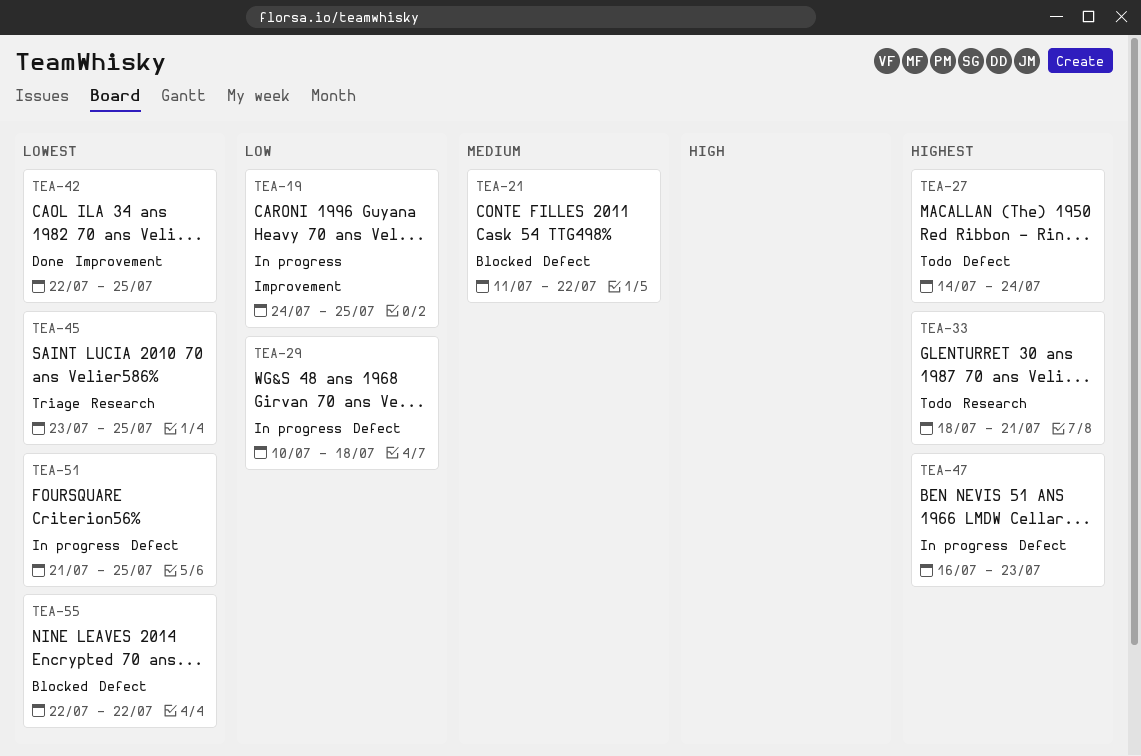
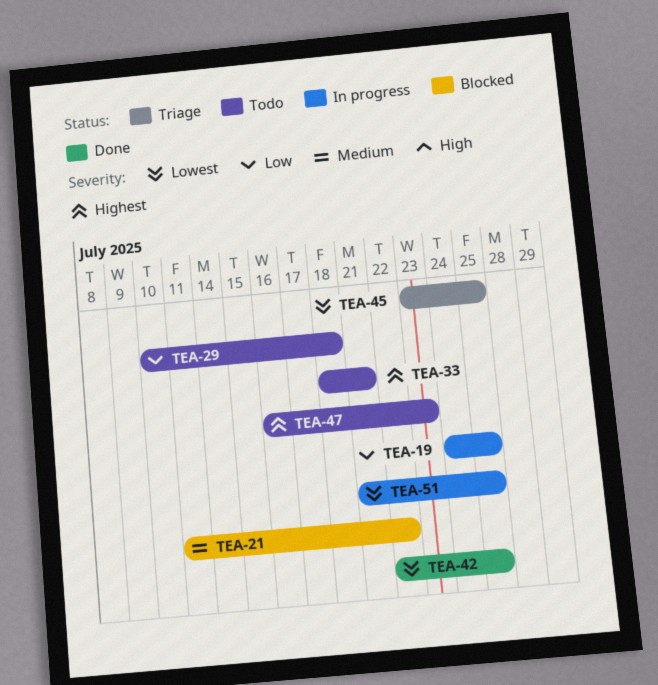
TEA-27: present -> none
TEA-29, status: In progress -> Todo
TEA-47, status: In progress -> Todo
TEA-55: present -> none

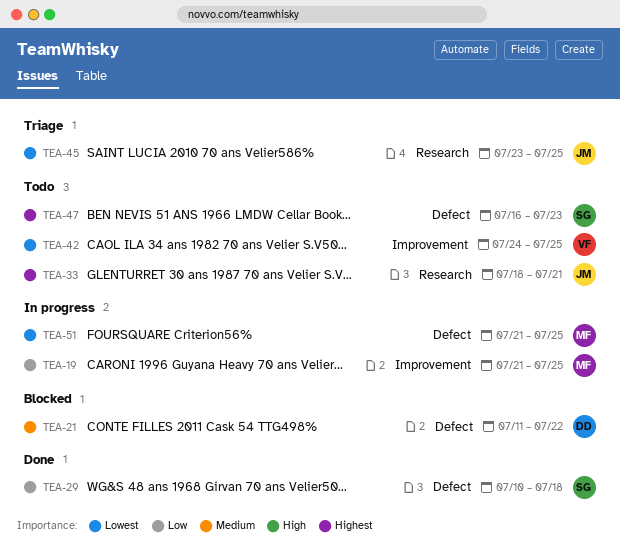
TEA-19, start: Jul 24 -> Jul 21
TEA-29, status: Todo -> Done
TEA-42, status: Done -> Todo
TEA-42, start: Jul 22 -> Jul 24

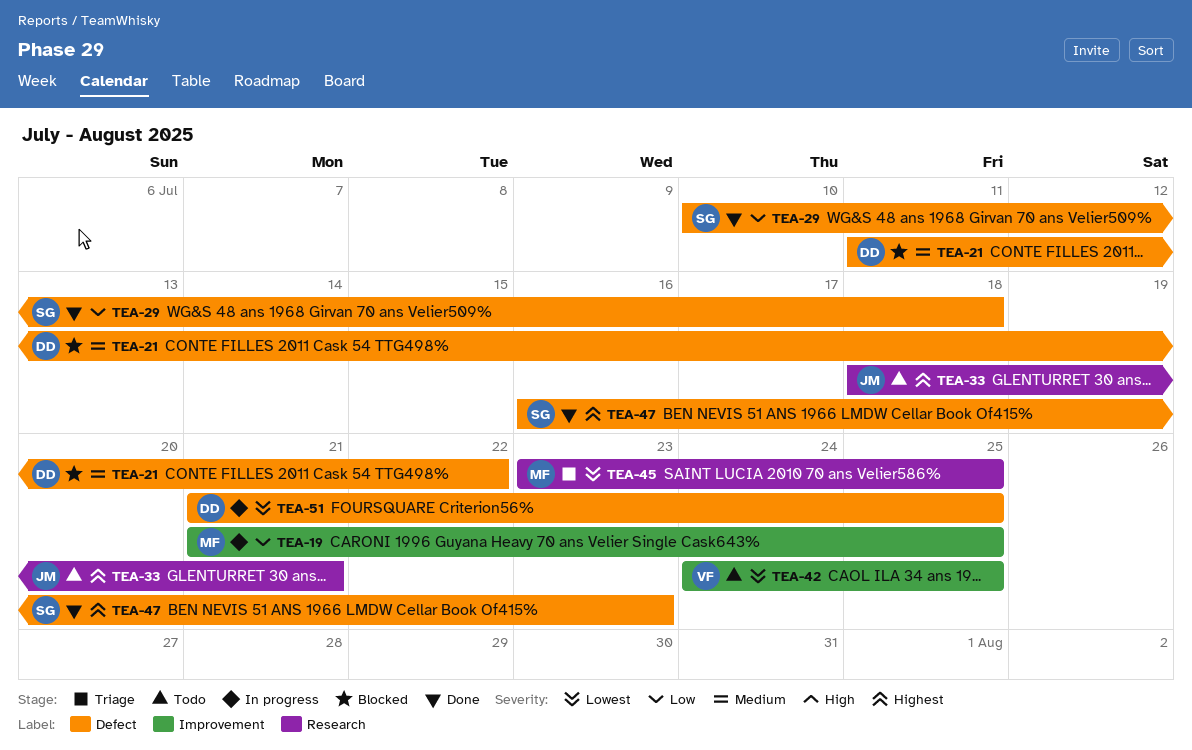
TEA-45, owner: JM -> MF
TEA-47, status: Todo -> Done
TEA-51, owner: MF -> DD

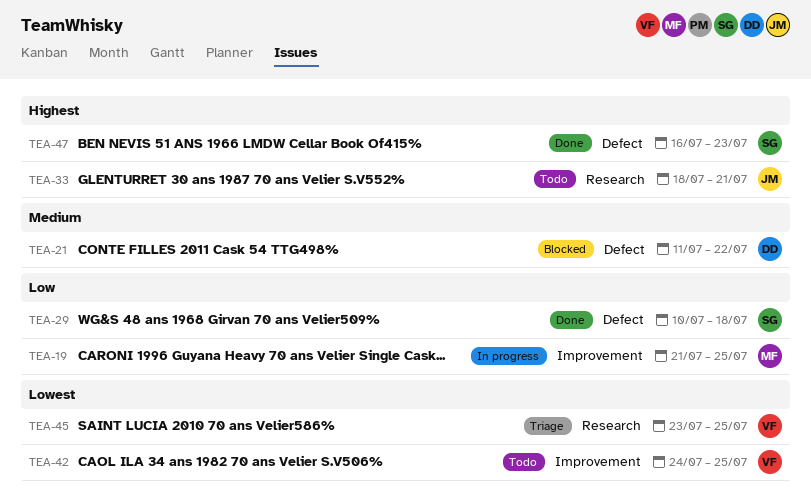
TEA-45, owner: MF -> VF
TEA-51: present -> none

